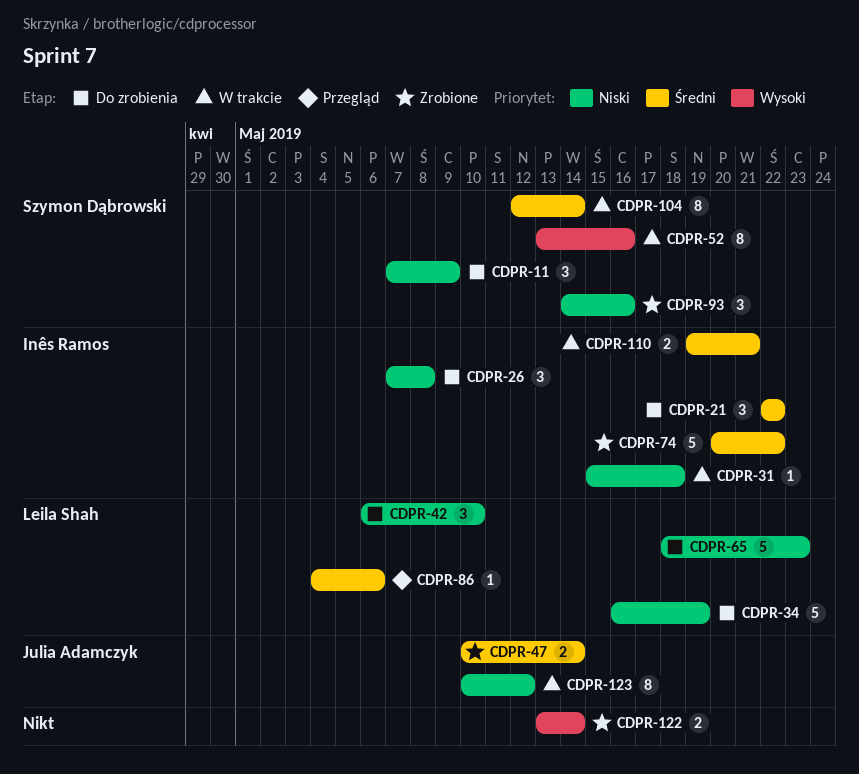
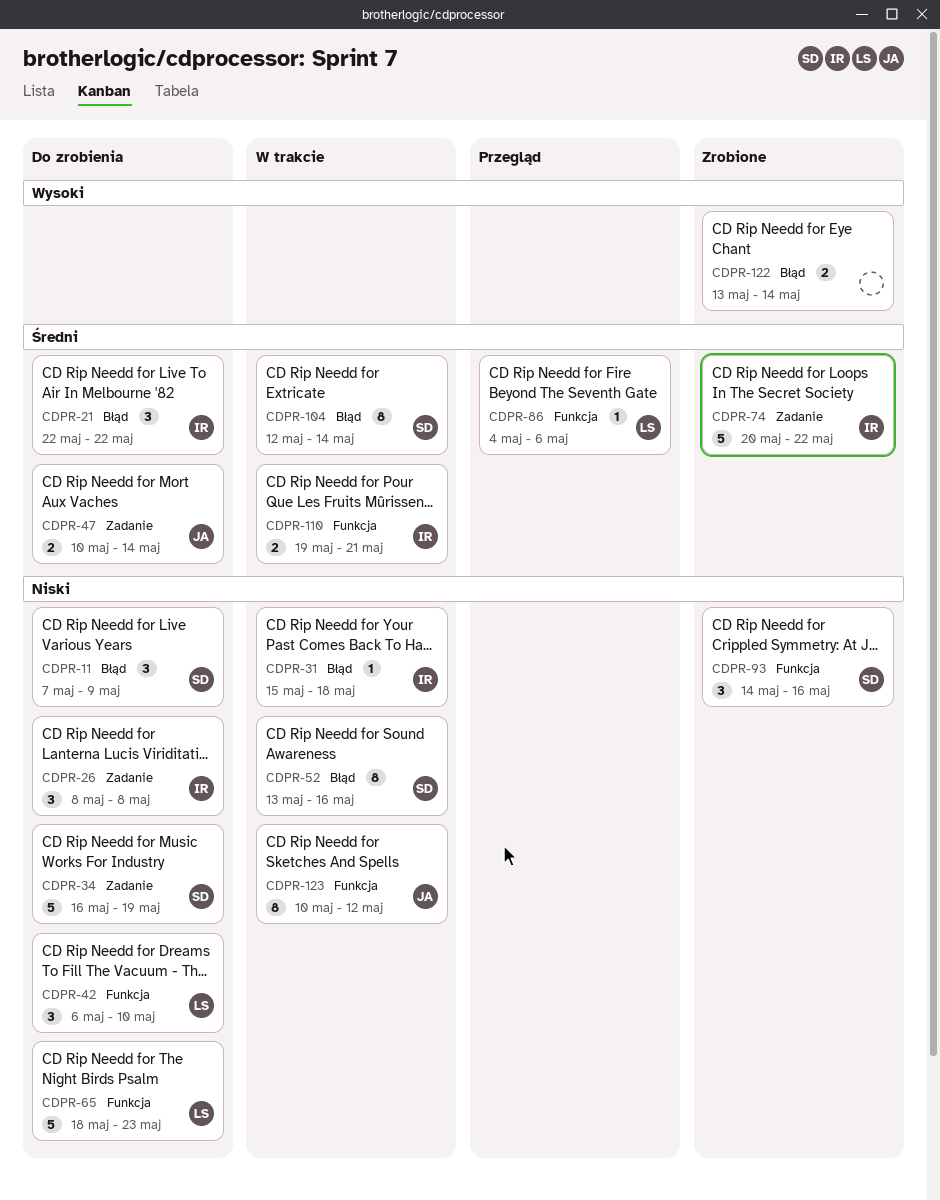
CDPR-26, start: May 7 -> May 8
CDPR-34, owner: Leila Shah -> Szymon Dąbrowski
CDPR-47, status: Zrobione -> Do zrobienia
CDPR-52, priority: Wysoki -> Niski

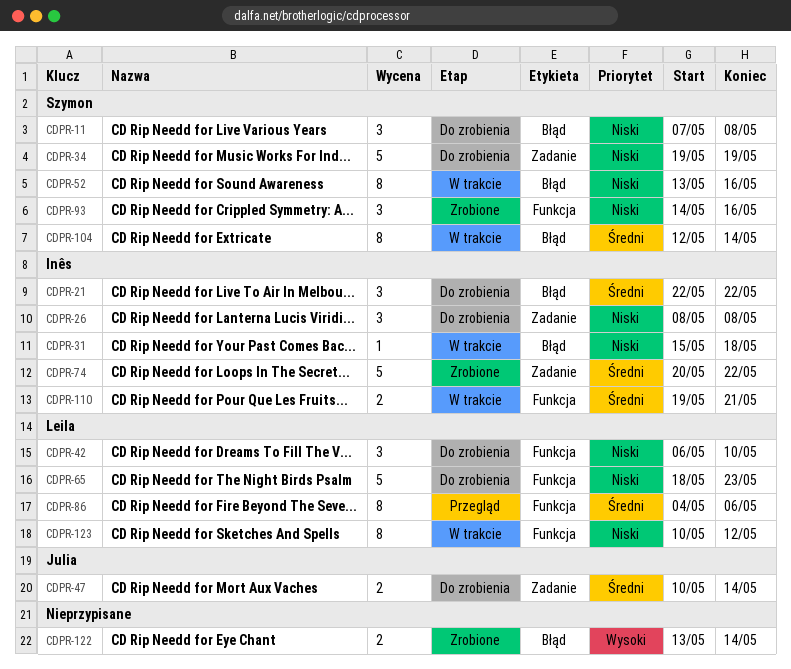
CDPR-11, due: May 9 -> May 8
CDPR-34, start: May 16 -> May 19
CDPR-86, estimate: 1 -> 8
CDPR-123, owner: Julia -> Leila

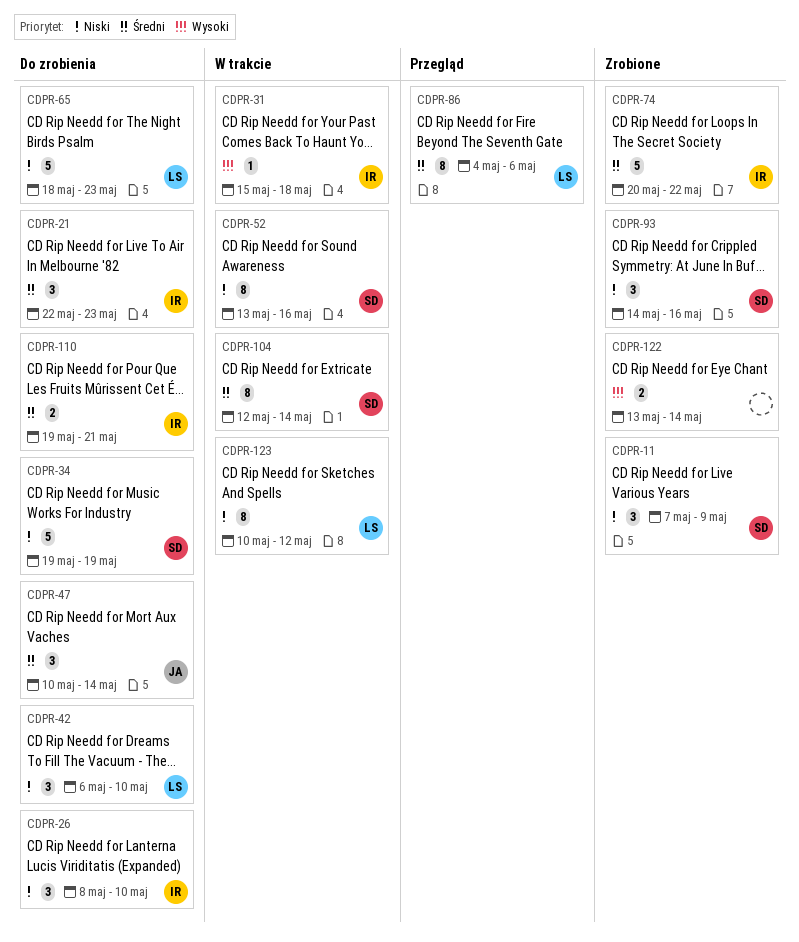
CDPR-11, status: Do zrobienia -> Zrobione
CDPR-11, due: May 8 -> May 9
CDPR-21, due: May 22 -> May 23
CDPR-26, due: May 8 -> May 10
CDPR-31, priority: Niski -> Wysoki
CDPR-47, estimate: 2 -> 3
CDPR-110, status: W trakcie -> Do zrobienia

